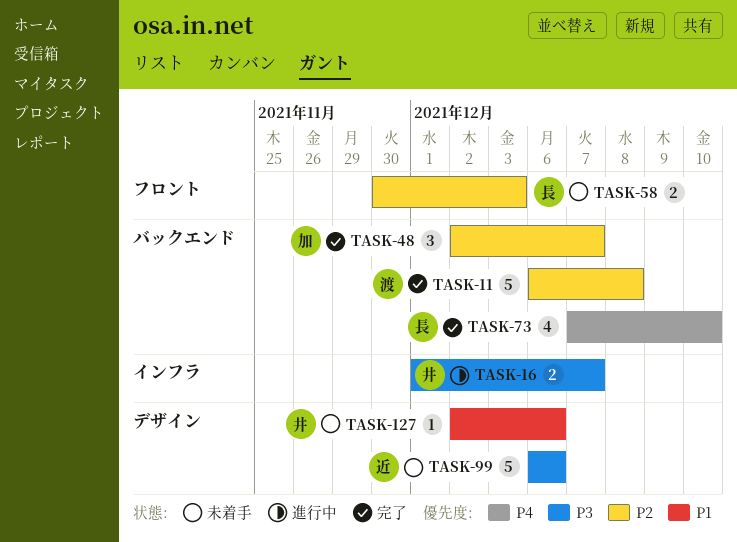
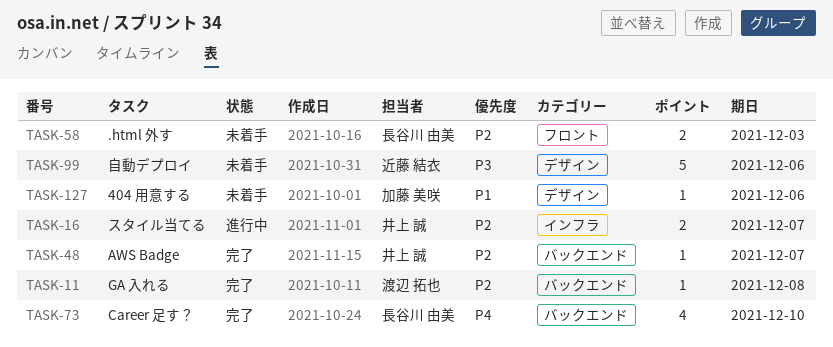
TASK-11, estimate: 5 -> 1
TASK-16, priority: P3 -> P2
TASK-48, owner: 加藤 美咲 -> 井上 誠
TASK-48, estimate: 3 -> 1
TASK-127, owner: 井上 誠 -> 加藤 美咲

